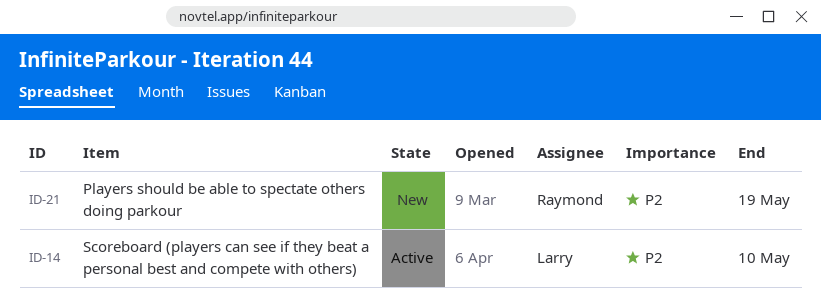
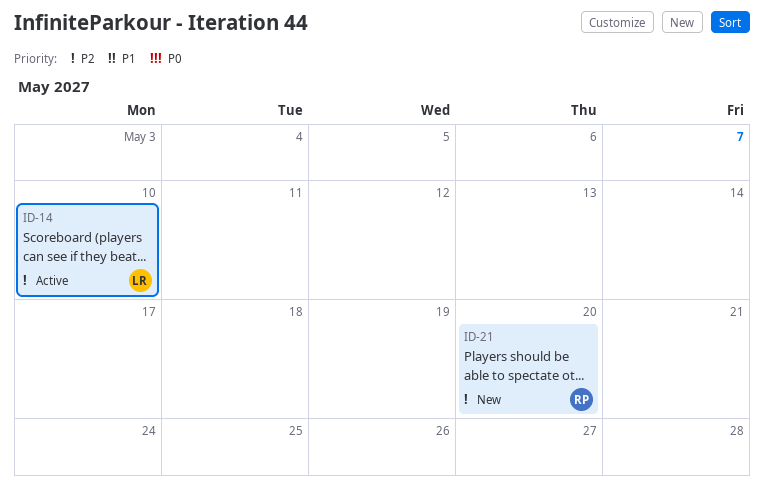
ID-21, due: May 19 -> May 20

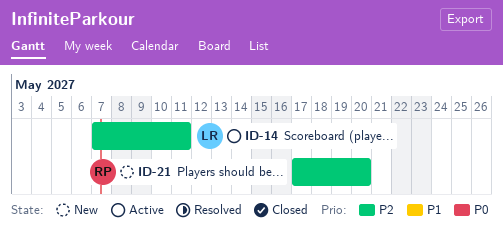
ID-14, due: May 10 -> May 11

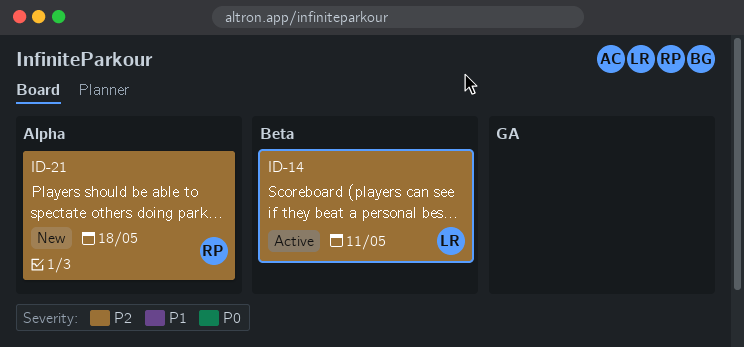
ID-21, due: May 20 -> May 18

